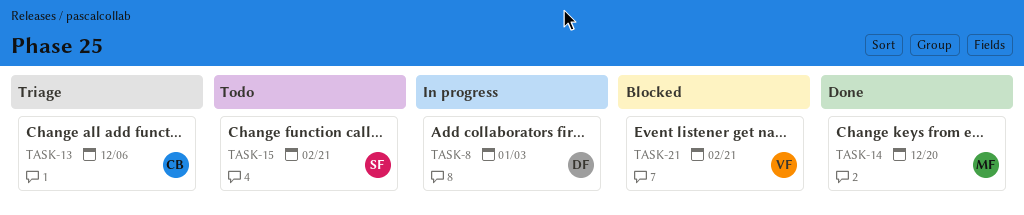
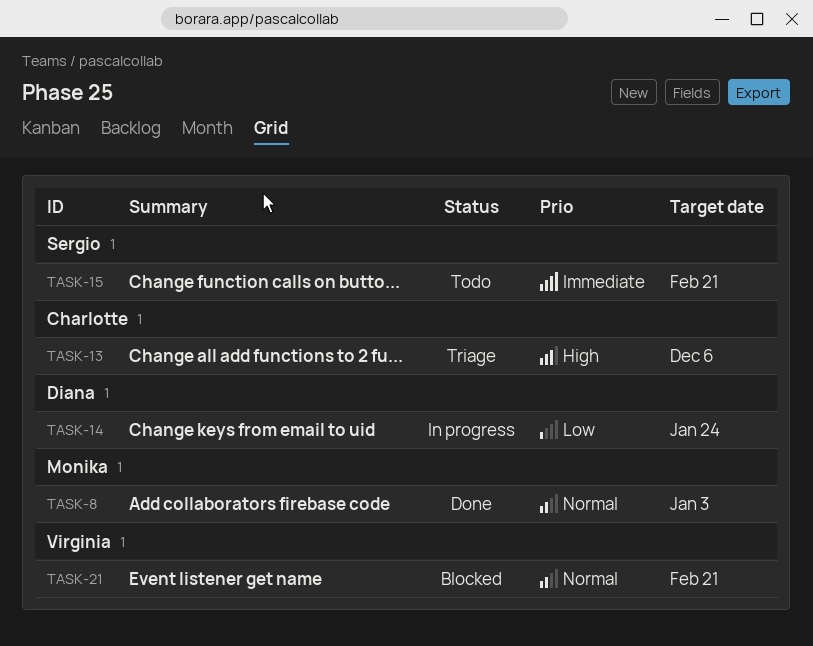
TASK-8, status: In progress -> Done
TASK-8, owner: Diana -> Monika
TASK-14, status: Done -> In progress
TASK-14, owner: Monika -> Diana
TASK-14, due: Dec 20 -> Jan 24

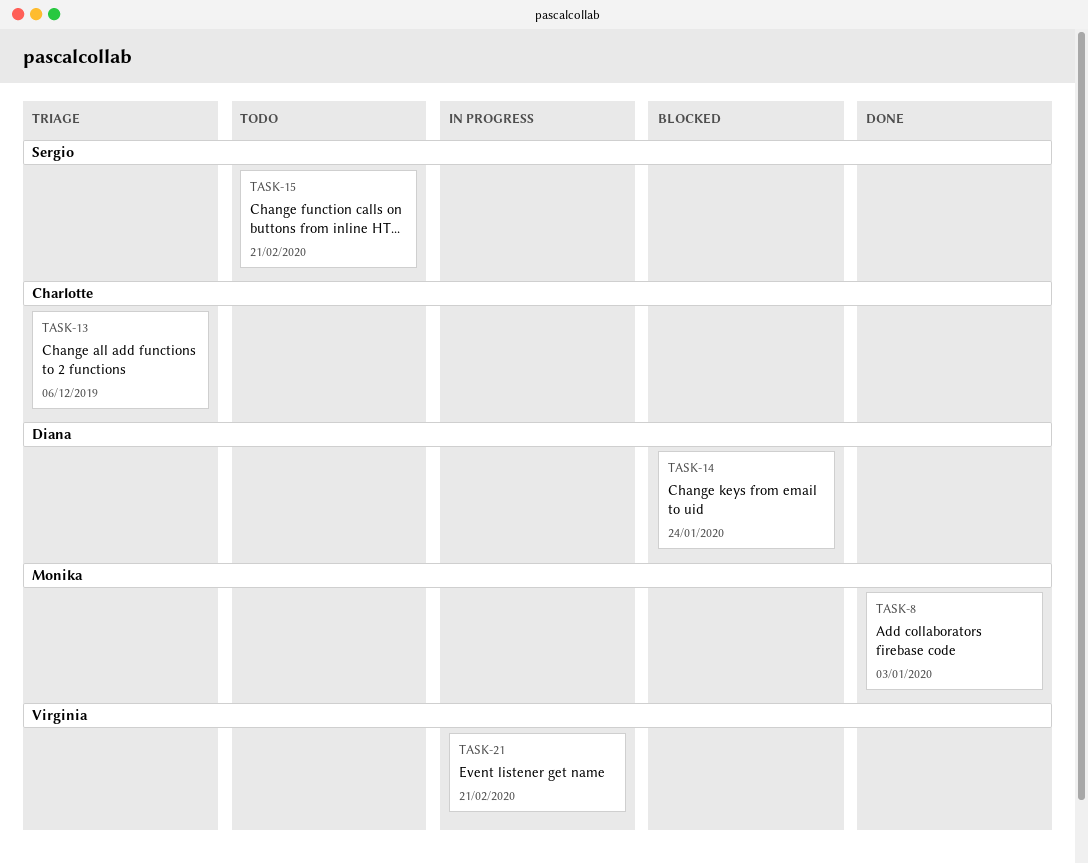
TASK-14, status: In progress -> Blocked
TASK-21, status: Blocked -> In progress

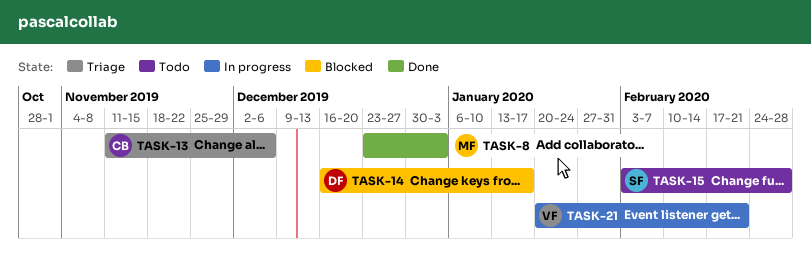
TASK-14, due: Jan 24 -> Jan 17
TASK-15, due: Feb 21 -> Feb 28

